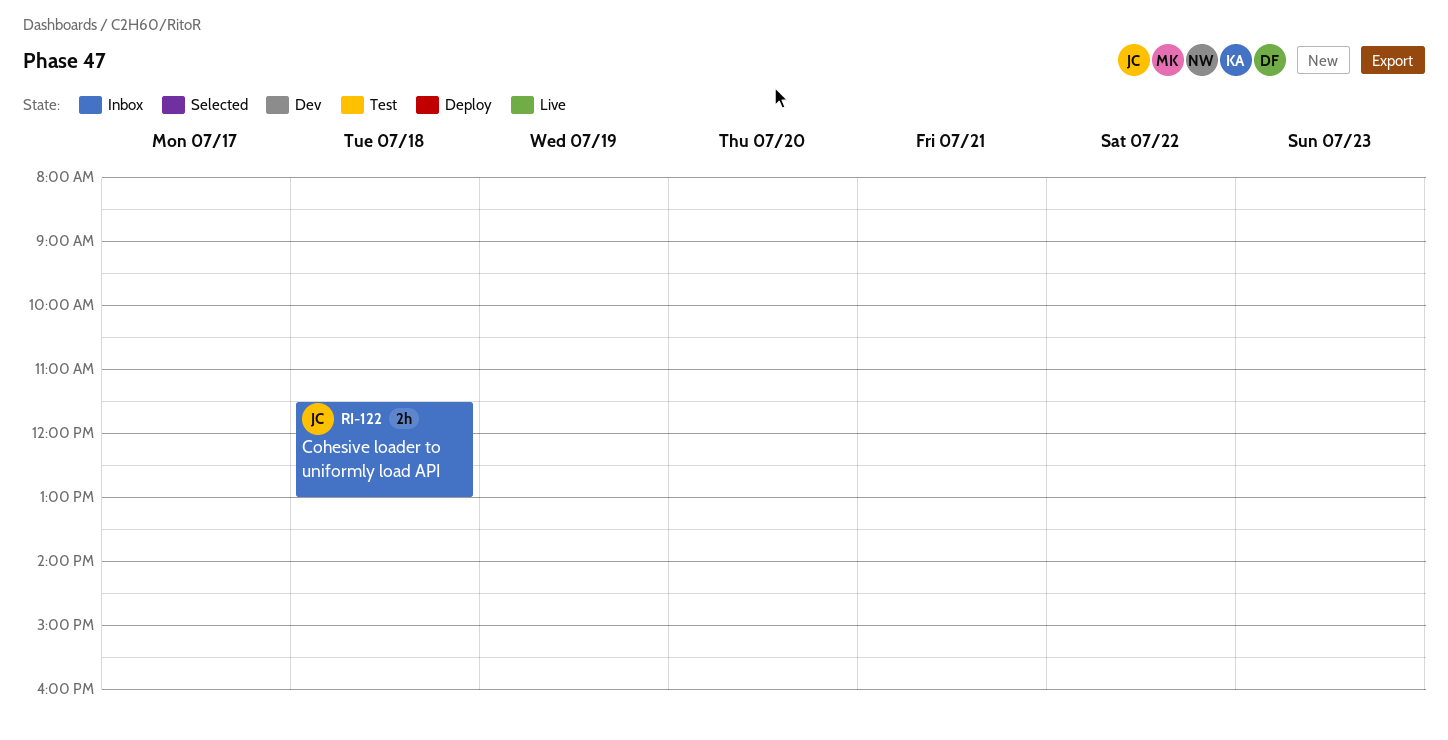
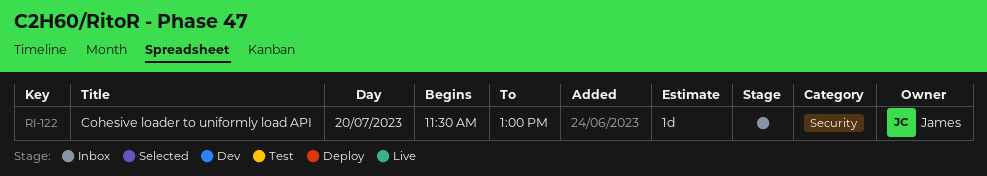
RI-122, estimate: 2h -> 1d
RI-122, day: Jul 18 -> Jul 20

